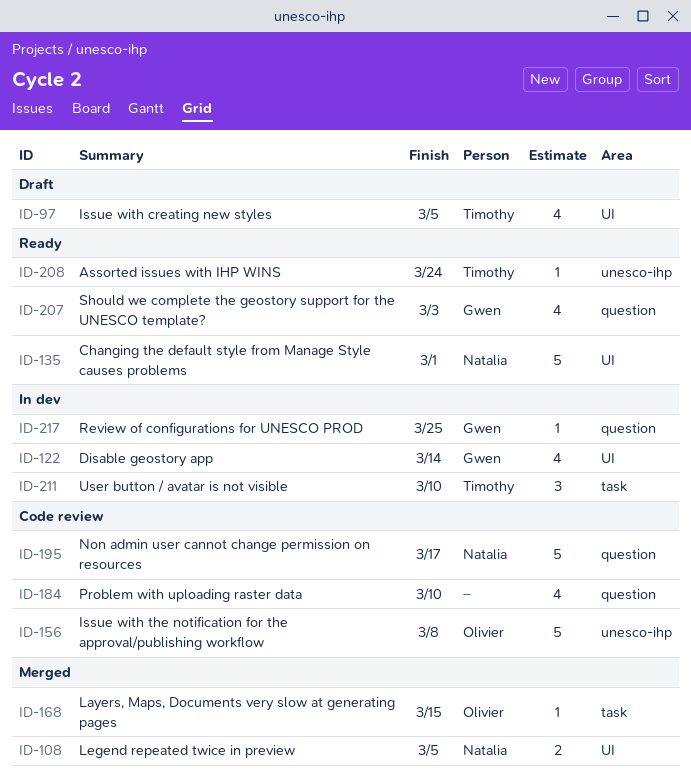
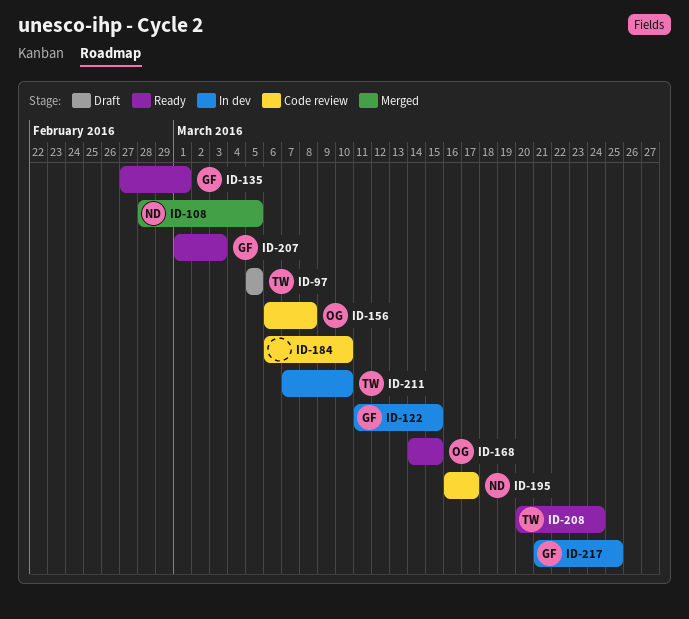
ID-122, due: Mar 14 -> Mar 15
ID-135, owner: Natalia -> Gwen
ID-168, status: Merged -> Ready

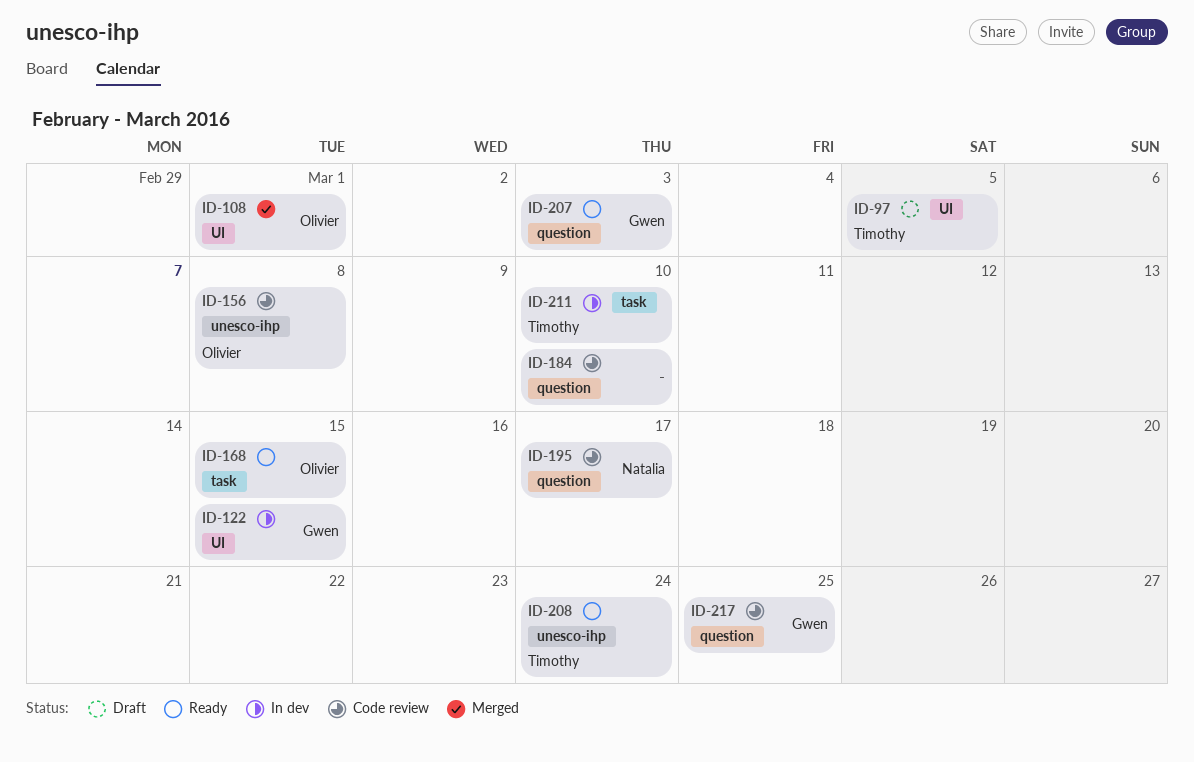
ID-108, owner: Natalia -> Olivier
ID-108, due: Mar 5 -> Mar 1
ID-135: present -> none
ID-217, status: In dev -> Code review

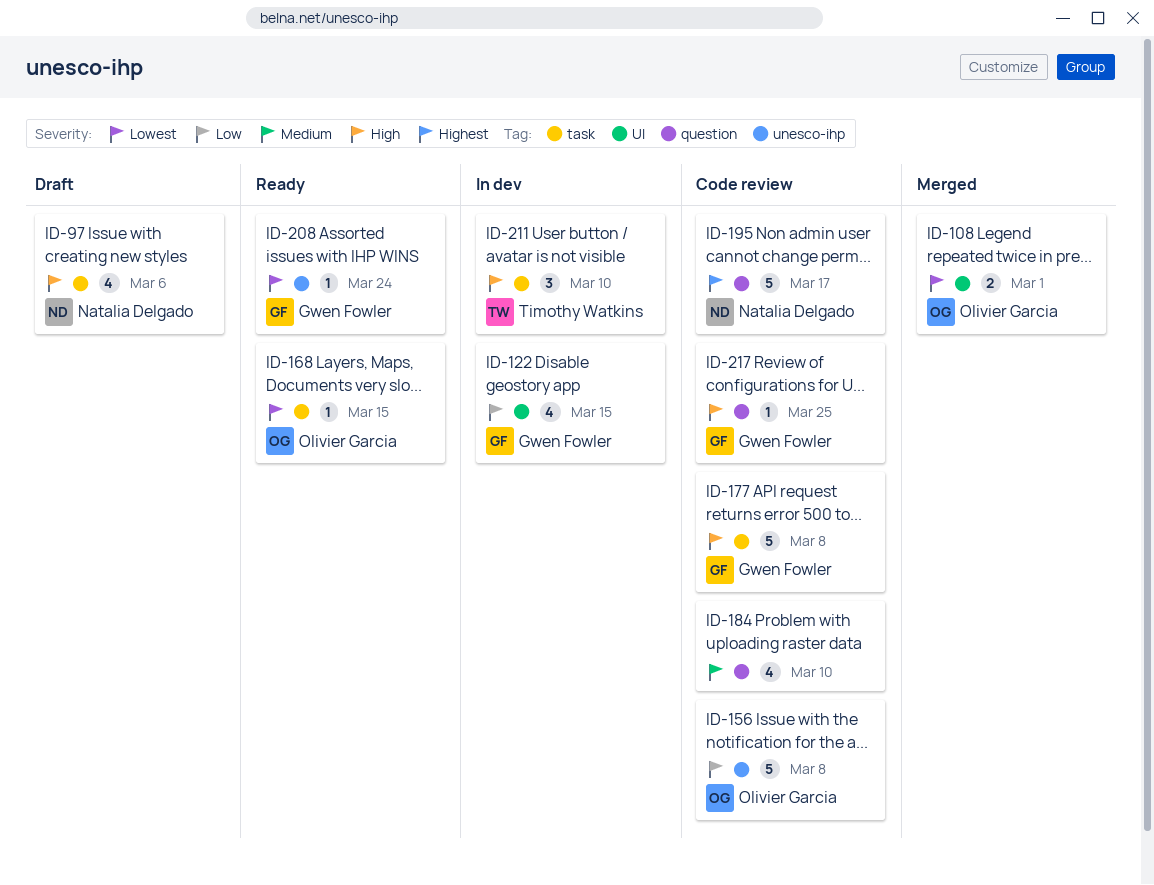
ID-97, owner: Timothy Watkins -> Natalia Delgado
ID-97, label: UI -> task
ID-97, due: Mar 5 -> Mar 6
ID-177: none -> present
ID-207: present -> none
ID-208, owner: Timothy Watkins -> Gwen Fowler

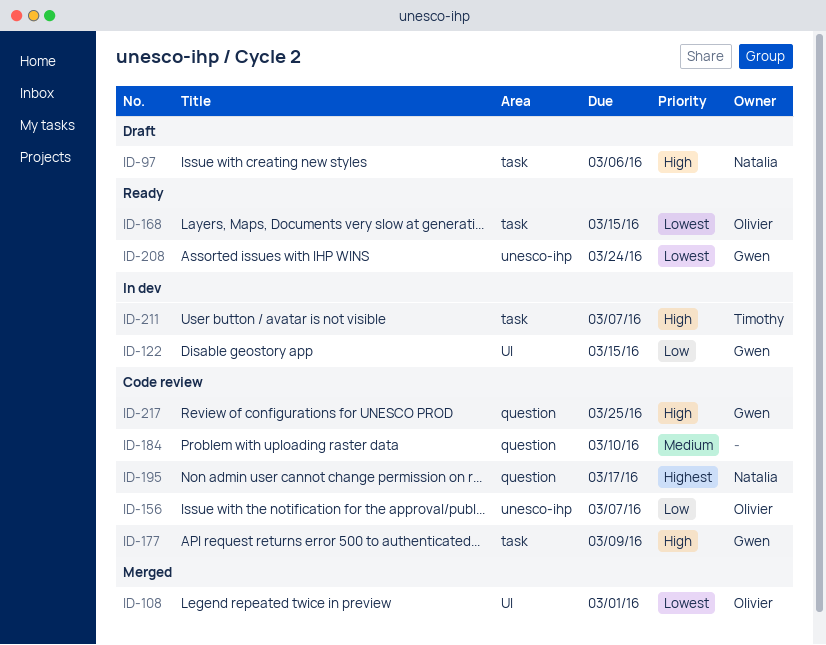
ID-156, due: Mar 8 -> Mar 7
ID-177, due: Mar 8 -> Mar 9
ID-211, due: Mar 10 -> Mar 7

